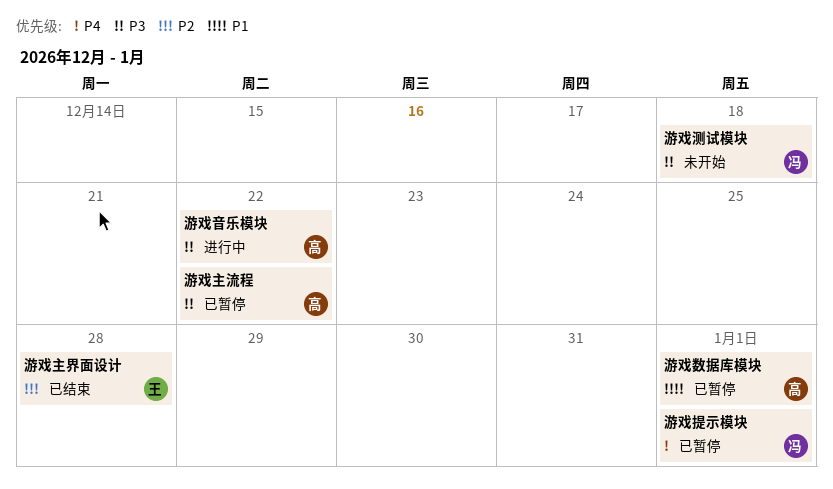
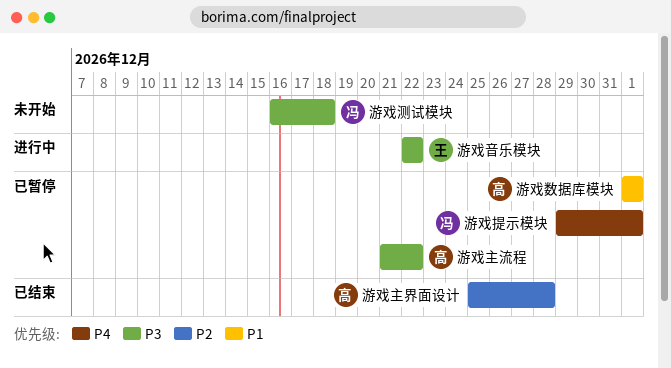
游戏主界面设计, owner: 王 -> 高
游戏音乐模块, owner: 高 -> 王

